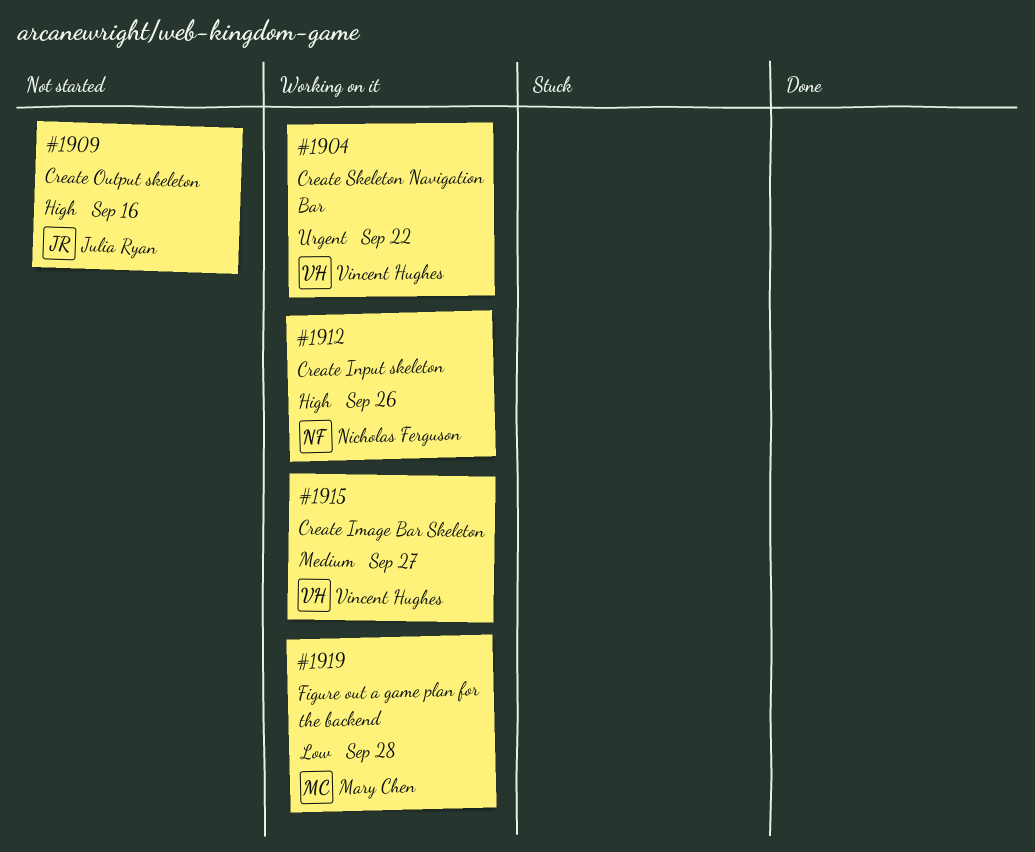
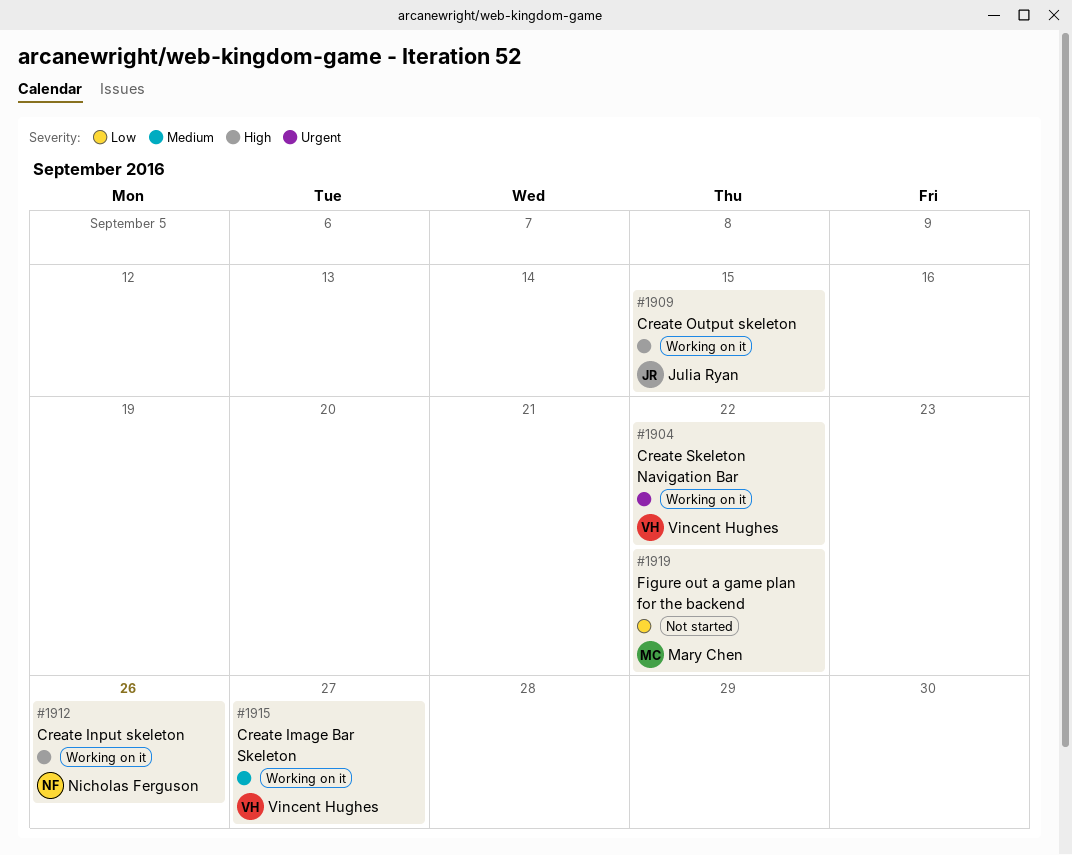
#1909, status: Not started -> Working on it
#1909, due: Sep 16 -> Sep 15
#1919, status: Working on it -> Not started
#1919, due: Sep 28 -> Sep 22

